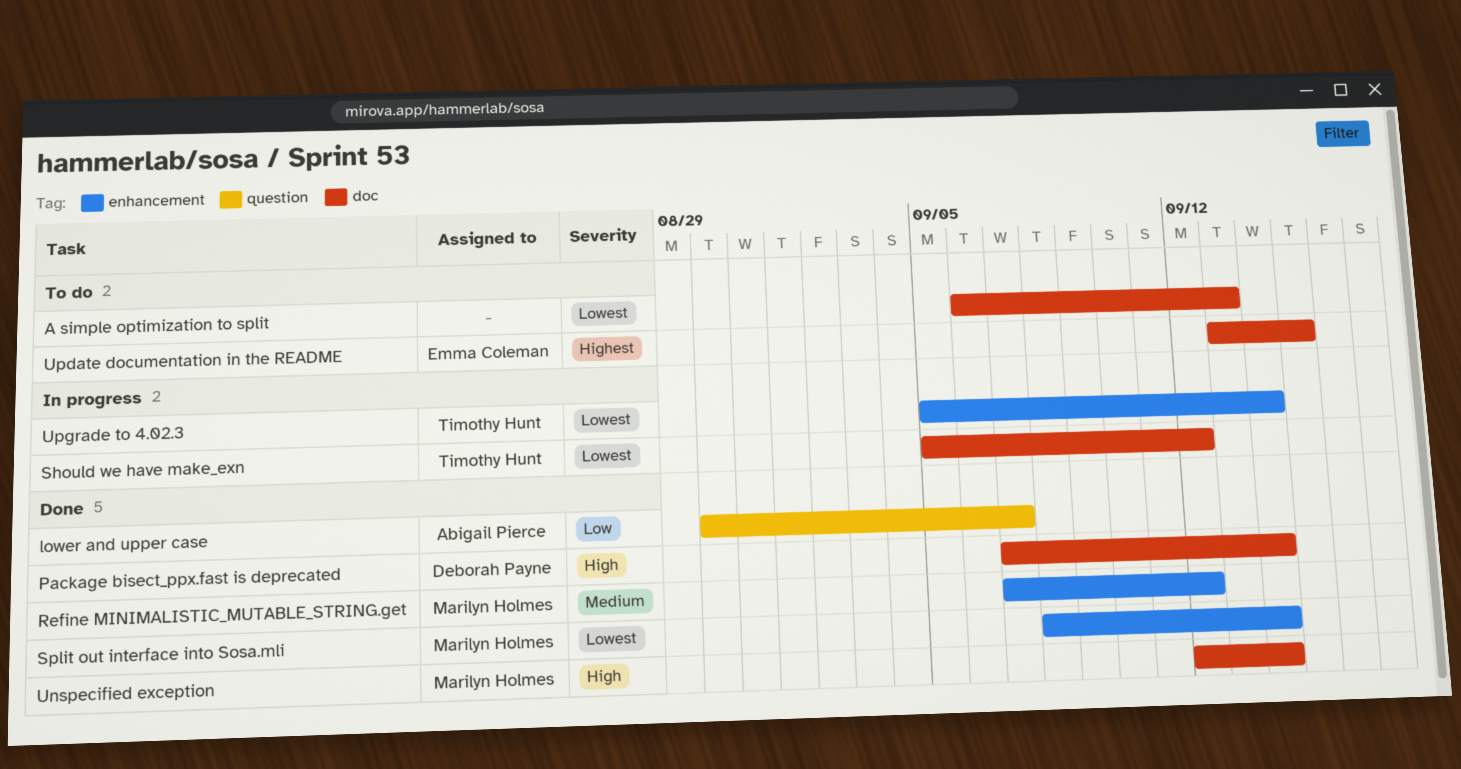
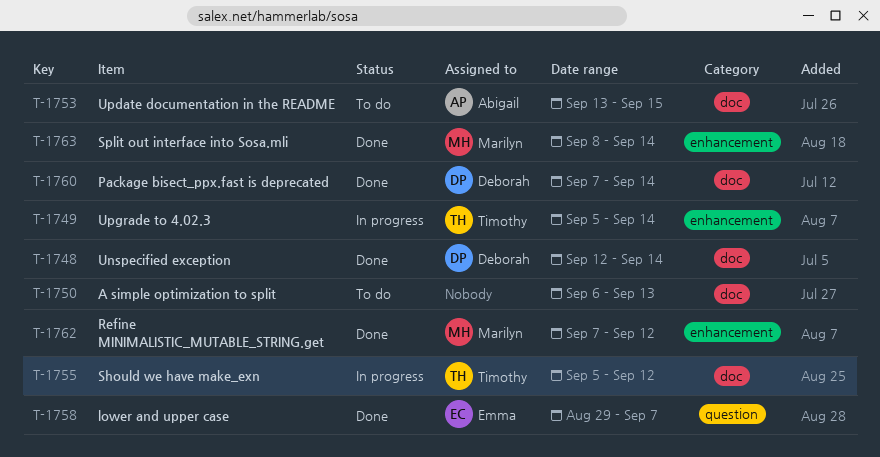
lower and upper case, owner: Abigail Pierce -> Emma Coleman
lower and upper case, start: Aug 30 -> Aug 29
Unspecified exception, owner: Marilyn Holmes -> Deborah Payne
Update documentation in the README, owner: Emma Coleman -> Abigail Pierce

